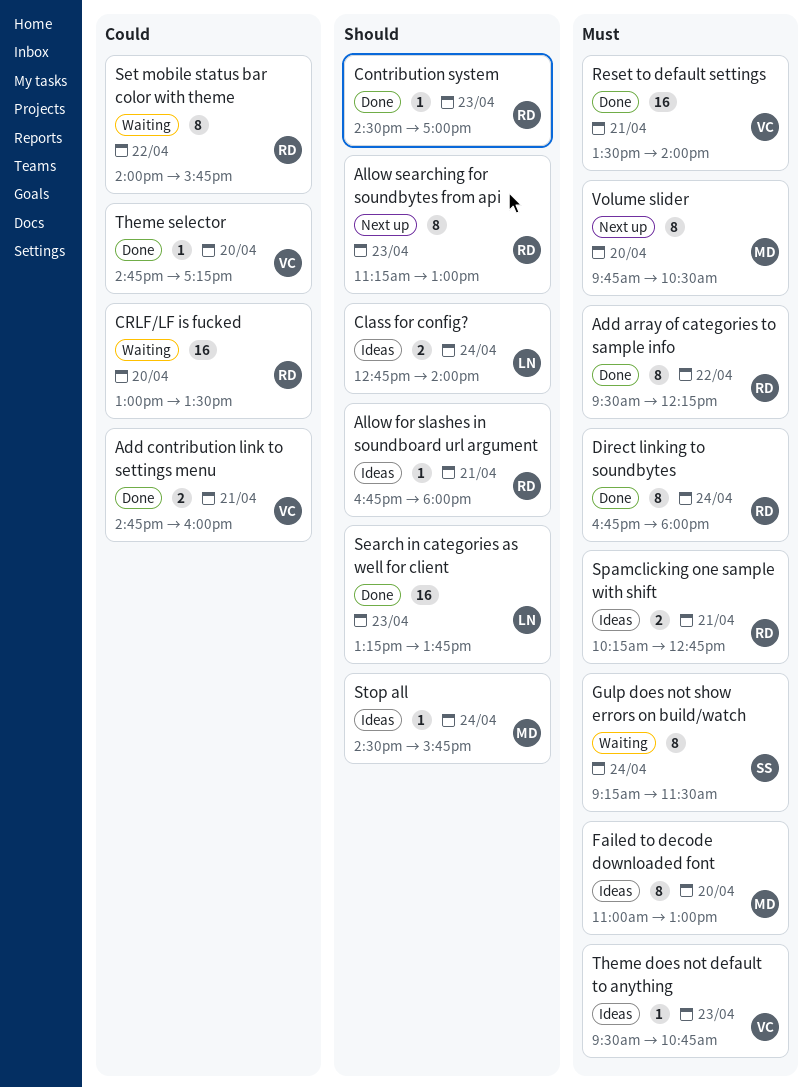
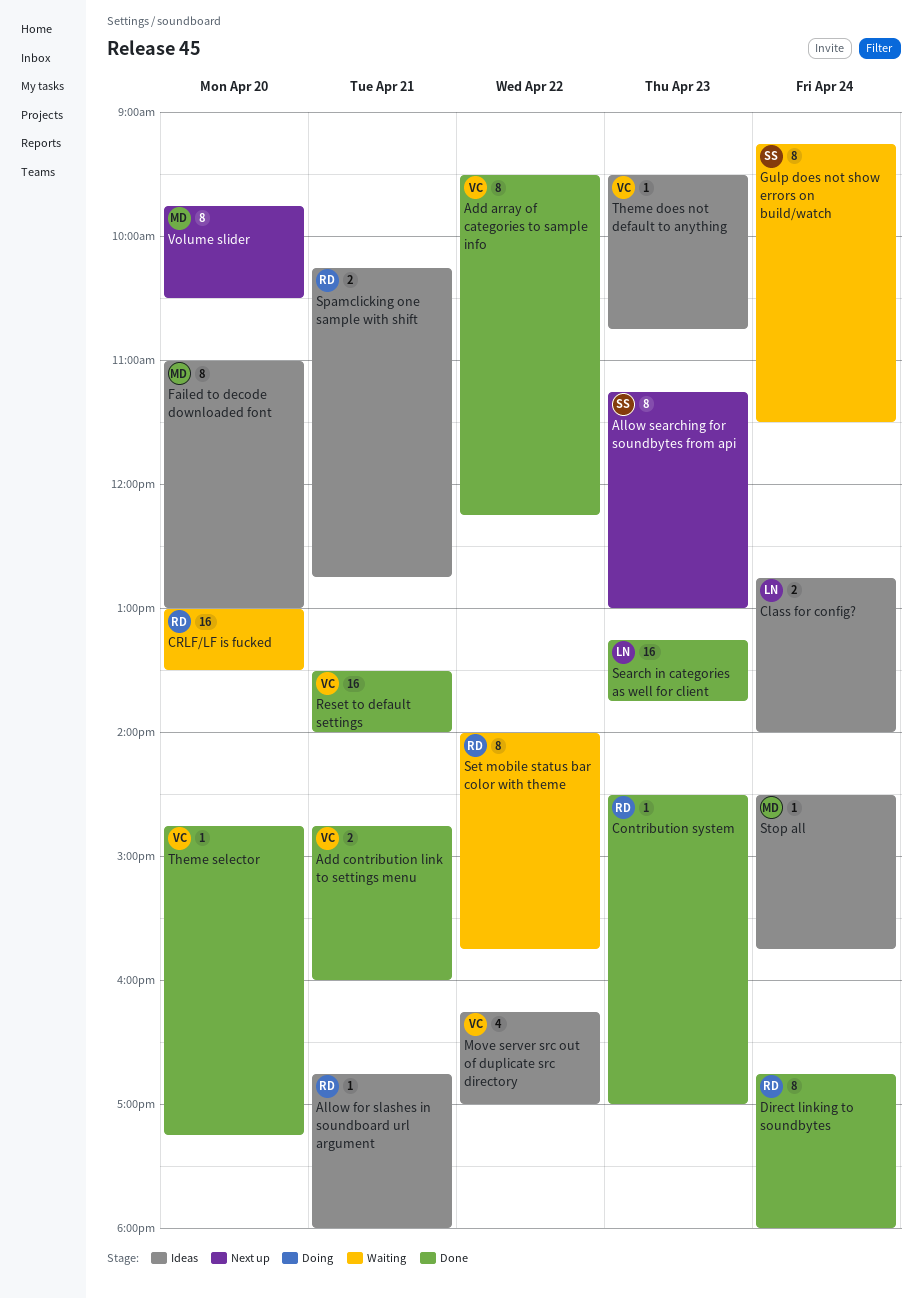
Add array of categories to sample info, owner: RD -> VC
Allow searching for soundbytes from api, owner: RD -> SS
Move server src out of duplicate src directory: none -> present

